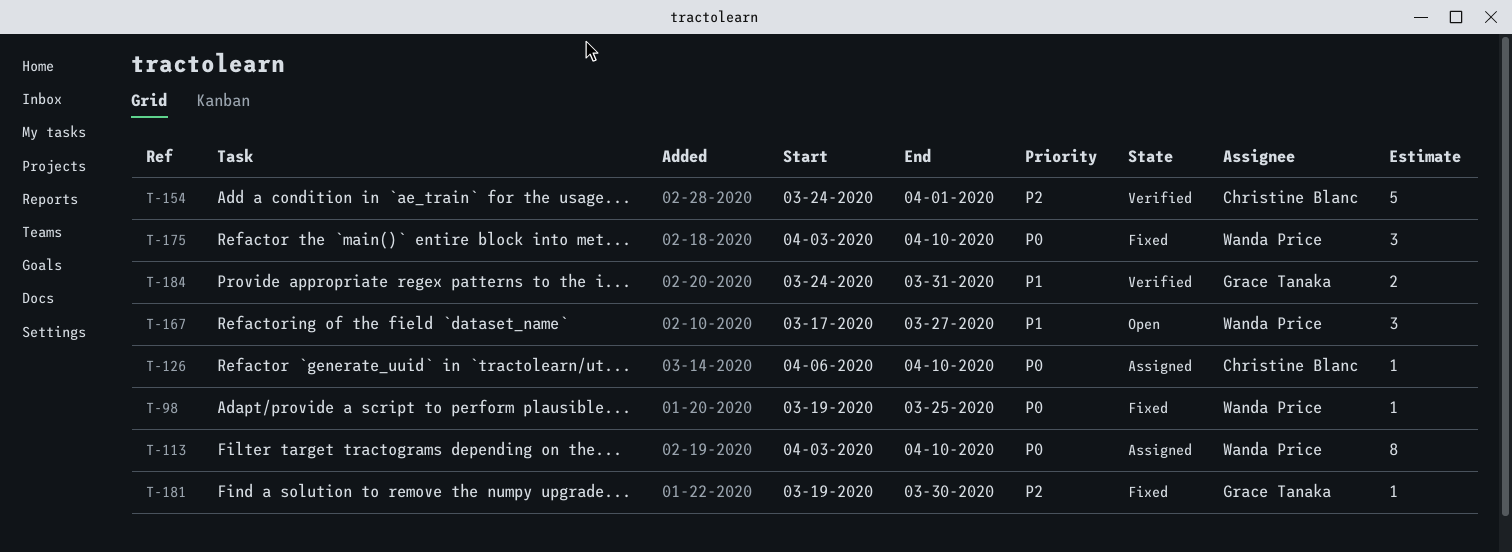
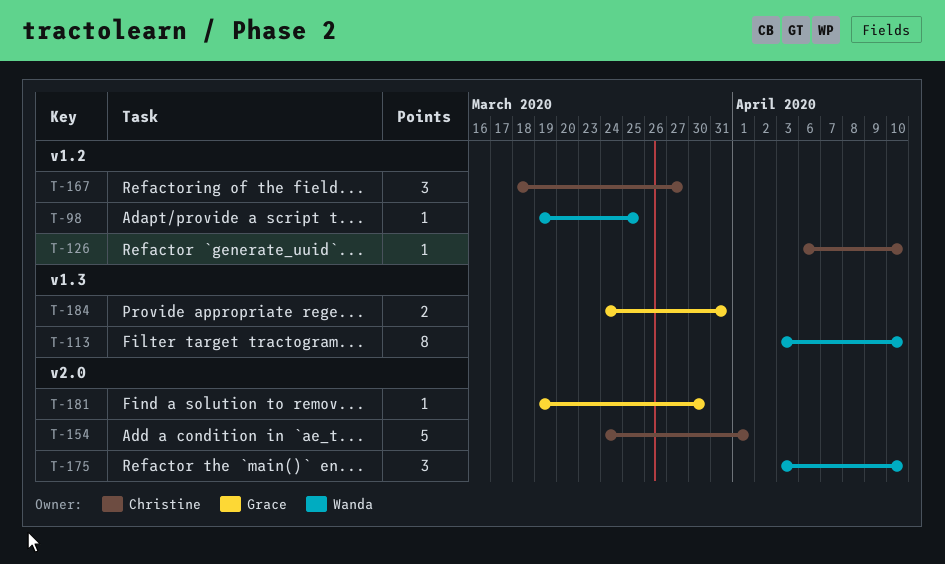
T-167, owner: Wanda Price -> Christine Blanc
T-167, start: Mar 17 -> Mar 18

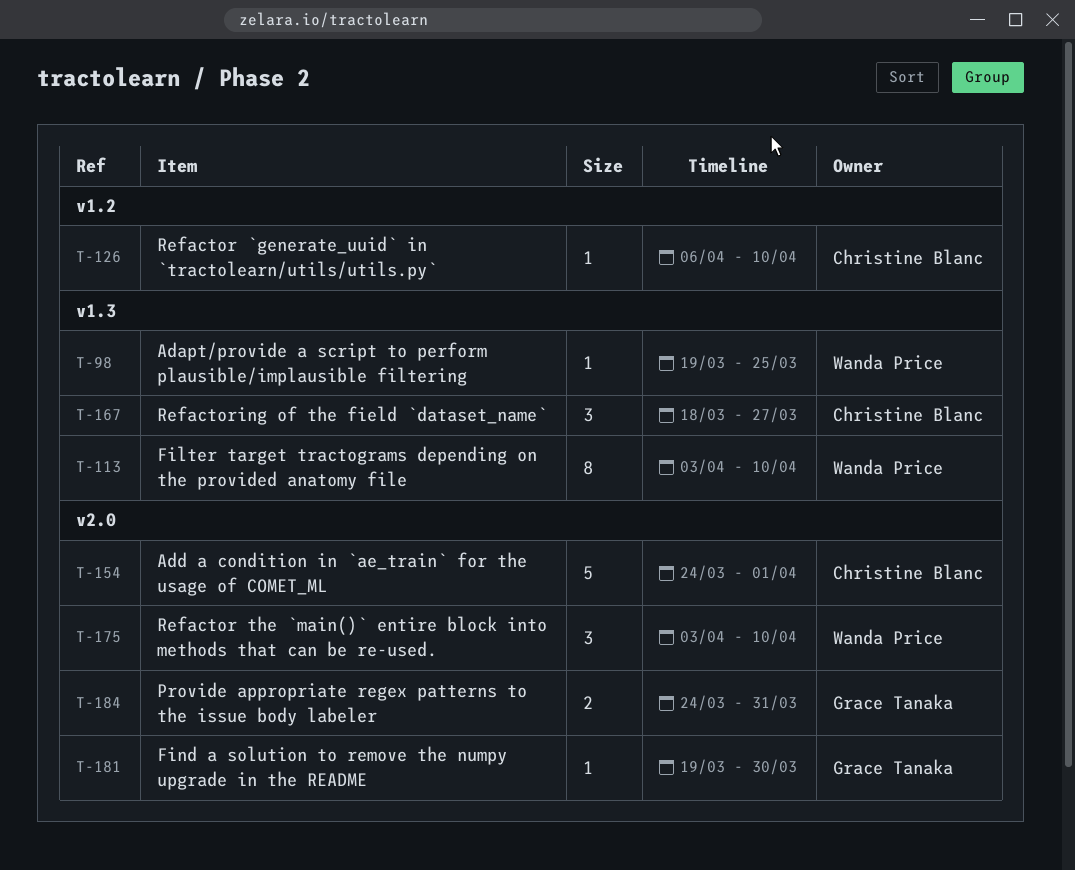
T-98, label: v1.2 -> v1.3
T-167, label: v1.2 -> v1.3
T-184, label: v1.3 -> v2.0

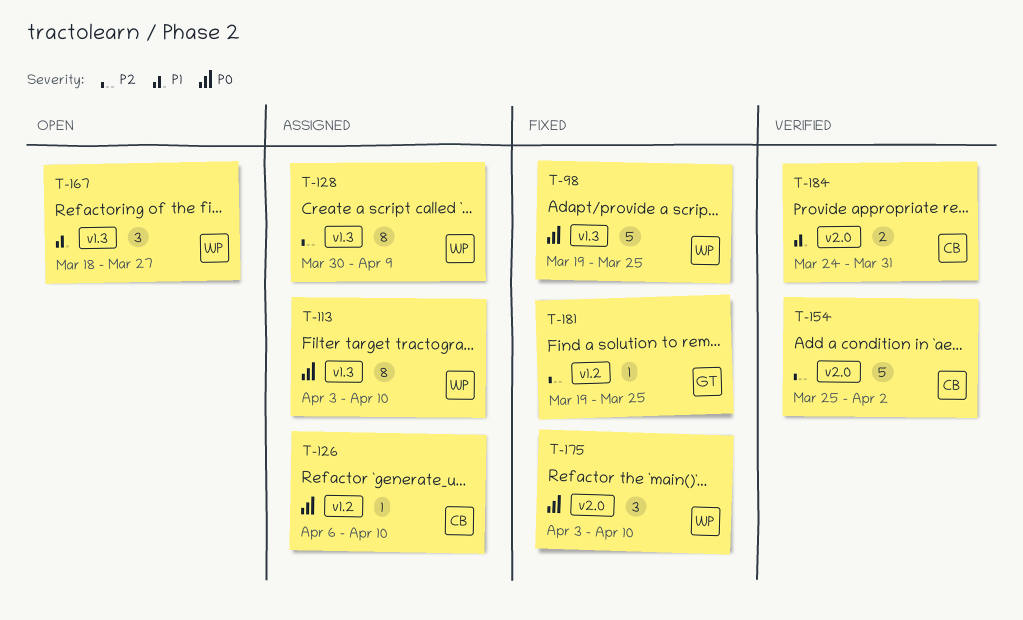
T-98, estimate: 1 -> 5
T-128: none -> present
T-154, start: Mar 24 -> Mar 25
T-154, due: Apr 1 -> Apr 2
T-167, owner: Christine Blanc -> Wanda Price
T-181, label: v2.0 -> v1.2
T-181, due: Mar 30 -> Mar 25
T-184, owner: Grace Tanaka -> Christine Blanc

